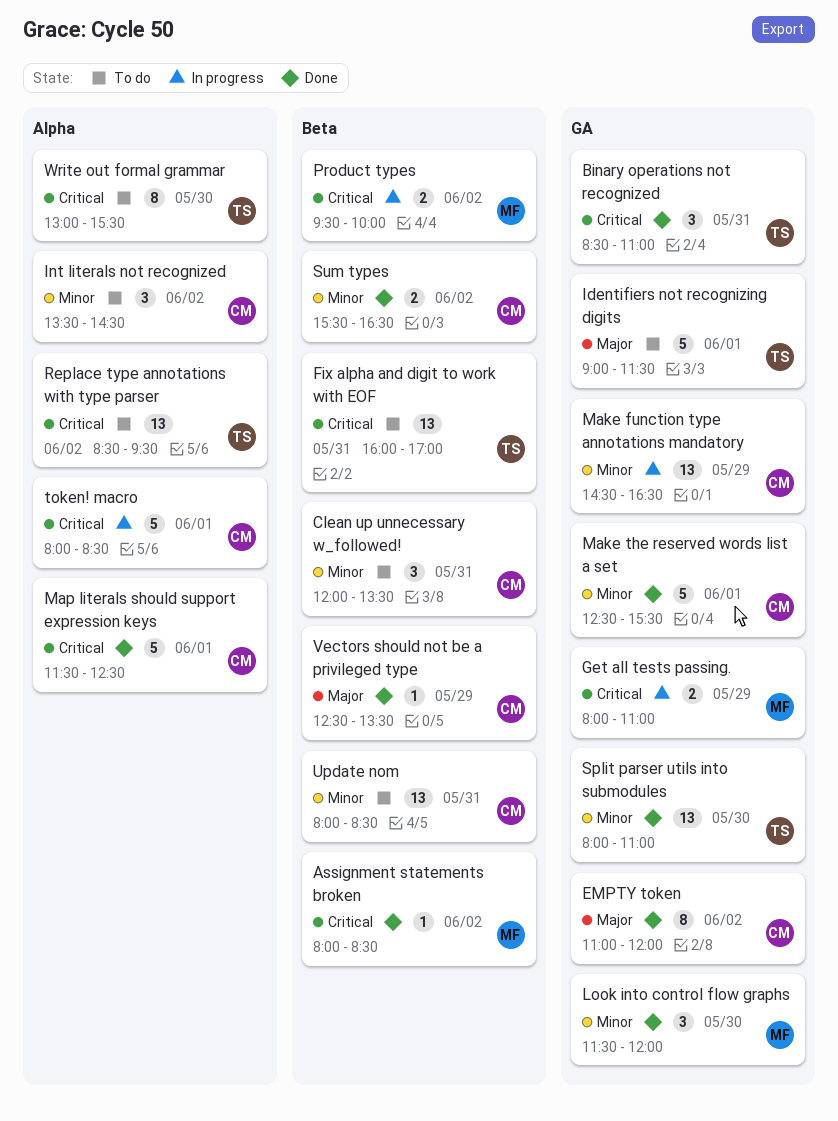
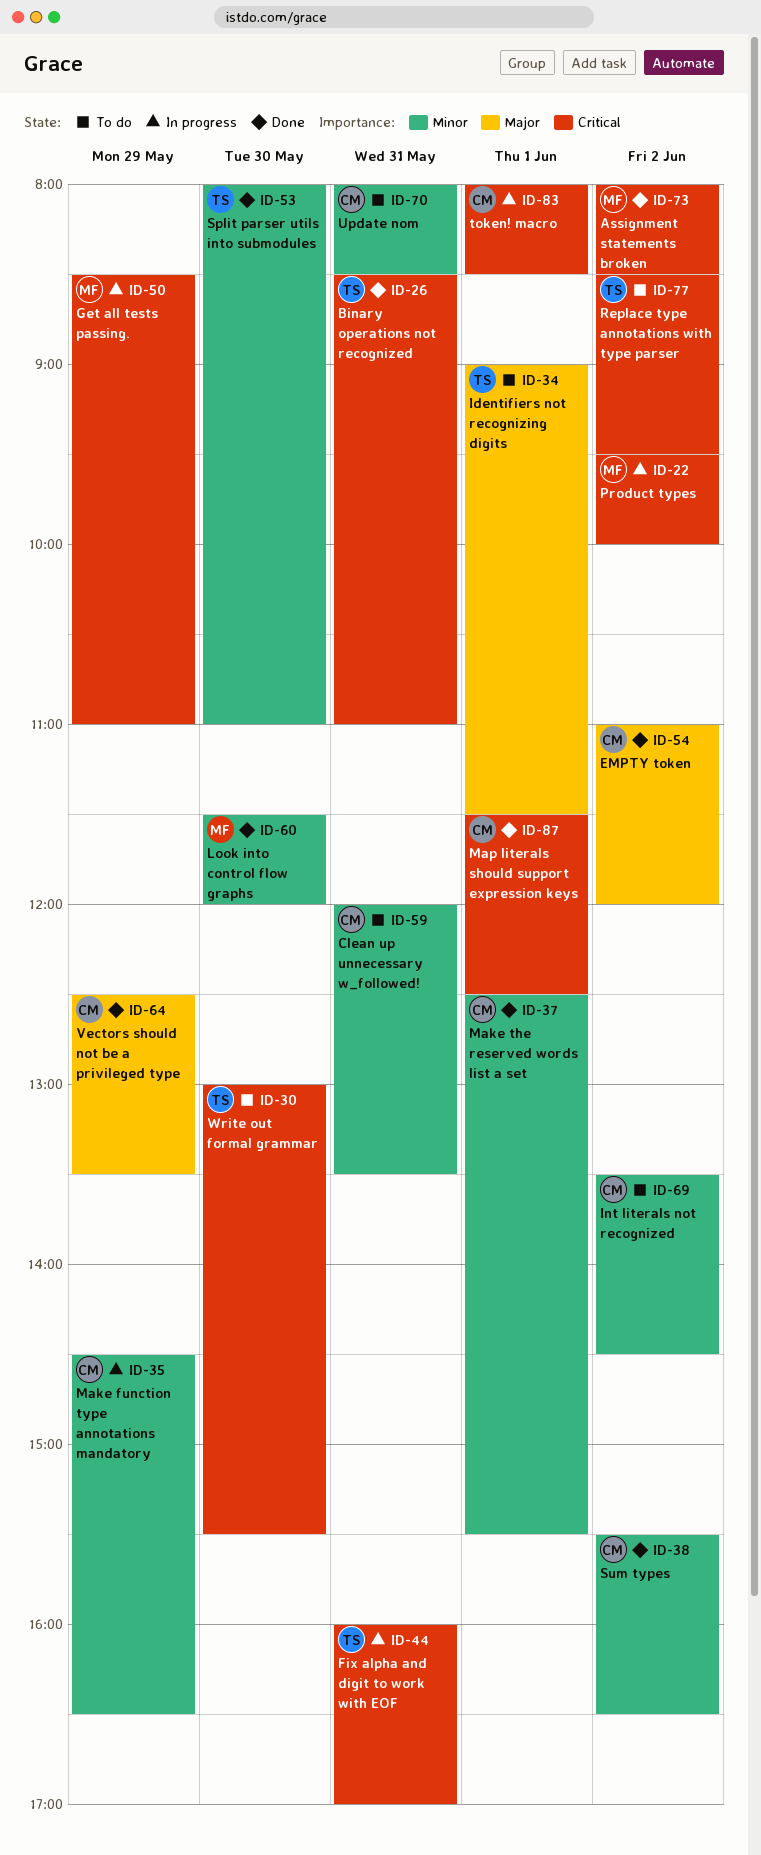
Fix alpha and digit to work with EOF, status: To do -> In progress
Get all tests passing., begins: 08:00 -> 08:30

